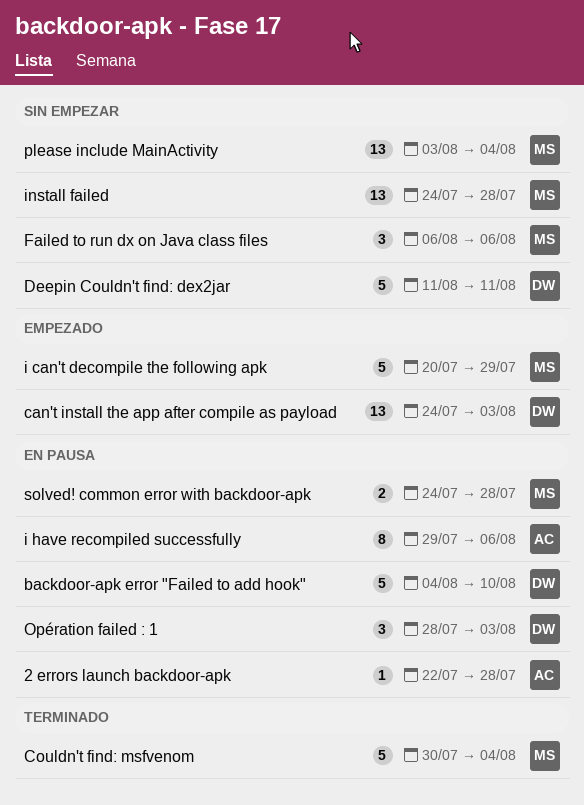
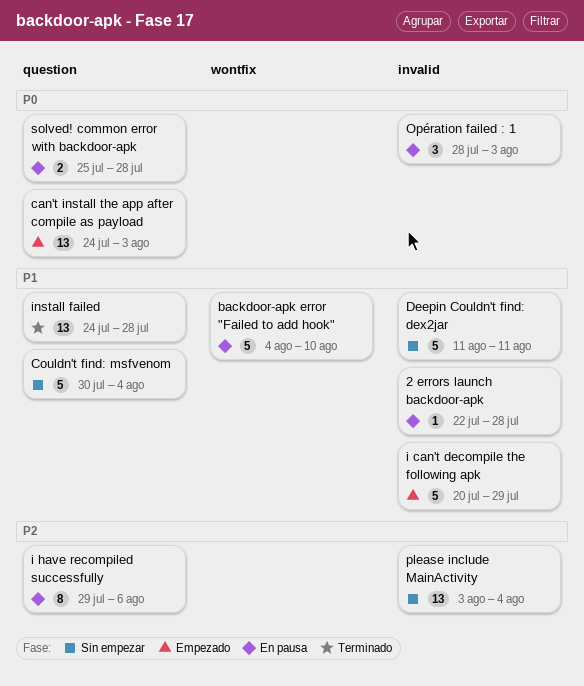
Couldn't find: msfvenom, status: Terminado -> Sin empezar
Failed to run dx on Java class files: present -> none
install failed, status: Sin empezar -> Terminado
solved! common error with backdoor-apk, start: Jul 24 -> Jul 25

